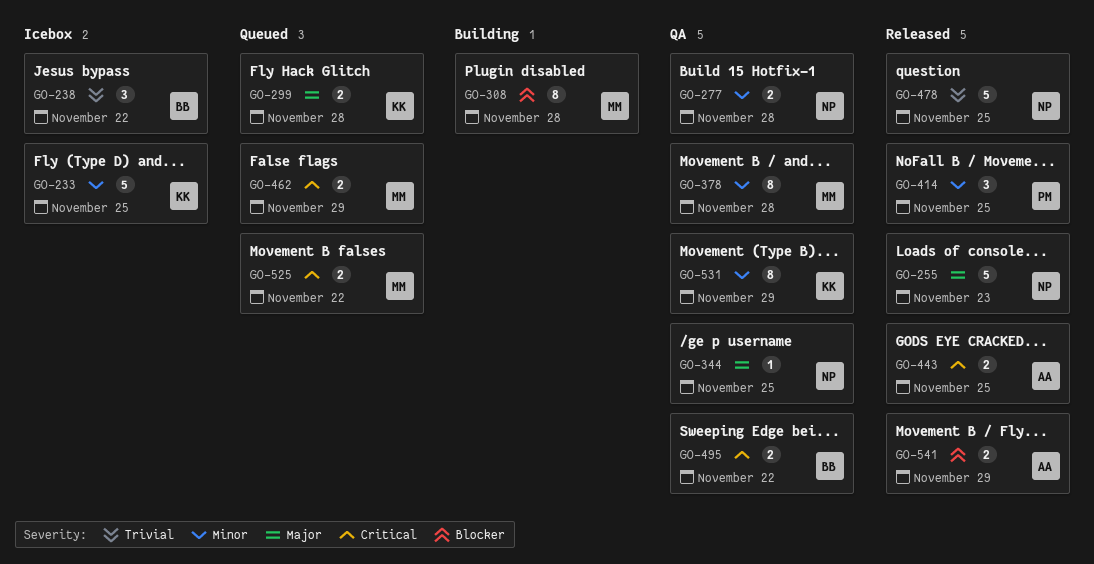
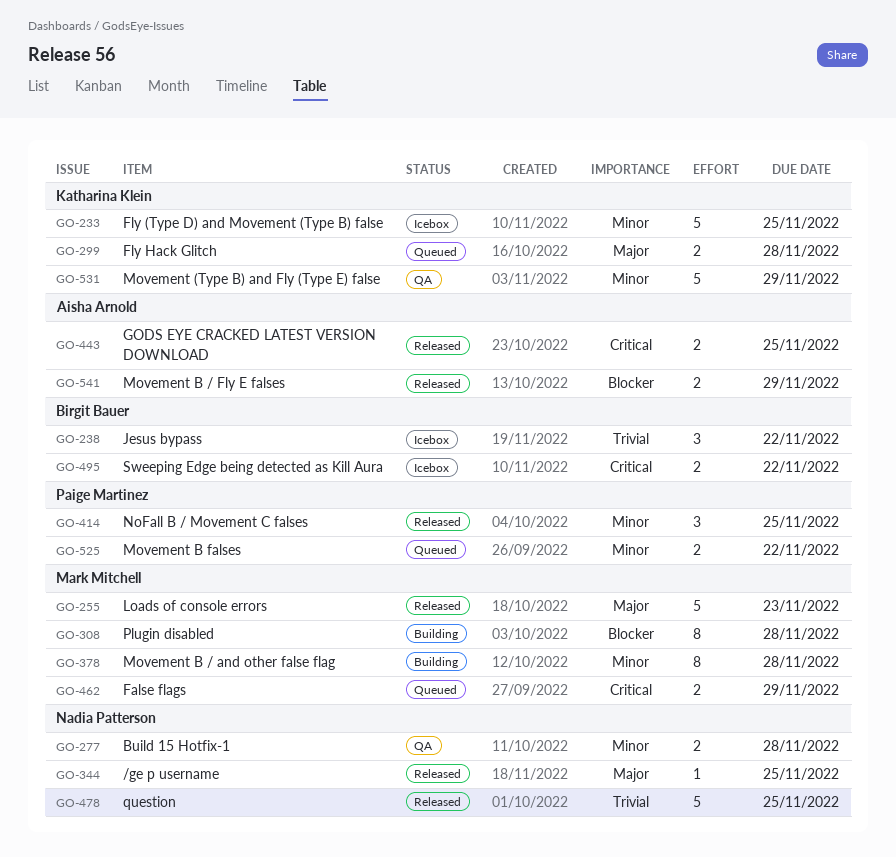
GO-255, owner: Nadia Patterson -> Mark Mitchell
GO-344, status: QA -> Released
GO-378, status: QA -> Building
GO-495, status: QA -> Icebox
GO-525, owner: Mark Mitchell -> Paige Martinez
GO-525, priority: Critical -> Minor
GO-531, estimate: 8 -> 5

